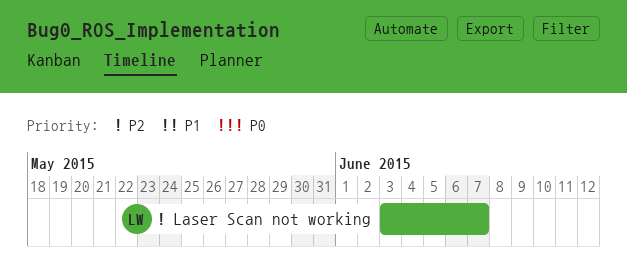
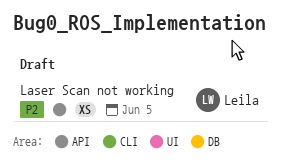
Laser Scan not working, due: Jun 7 -> Jun 5

